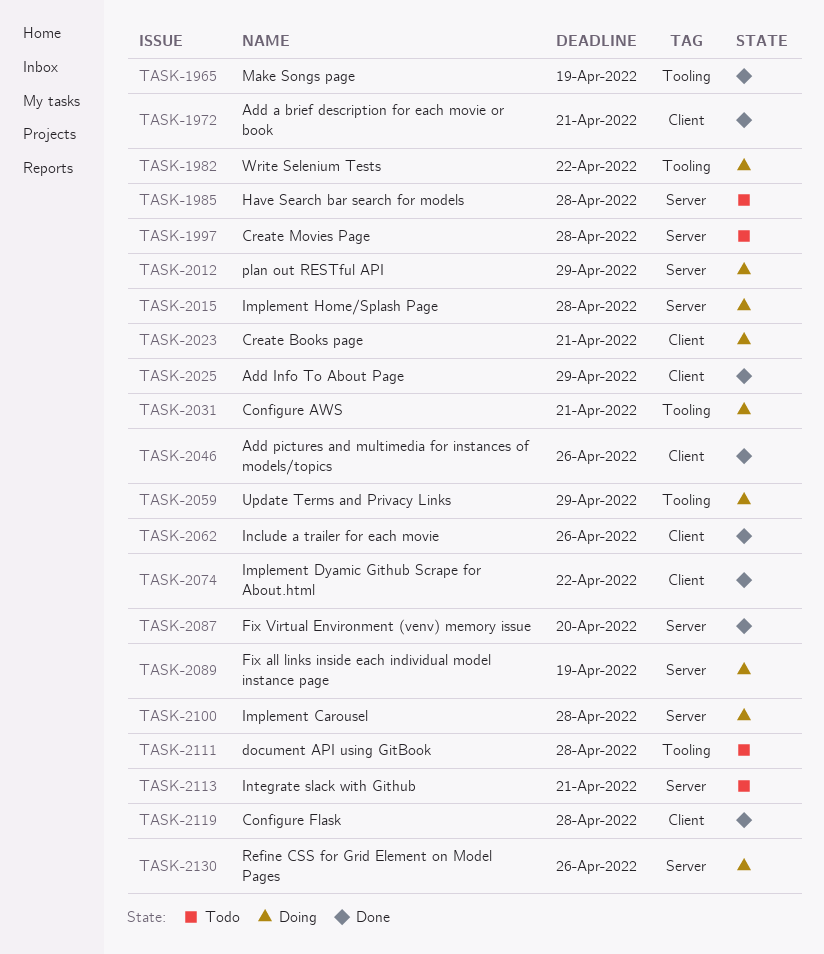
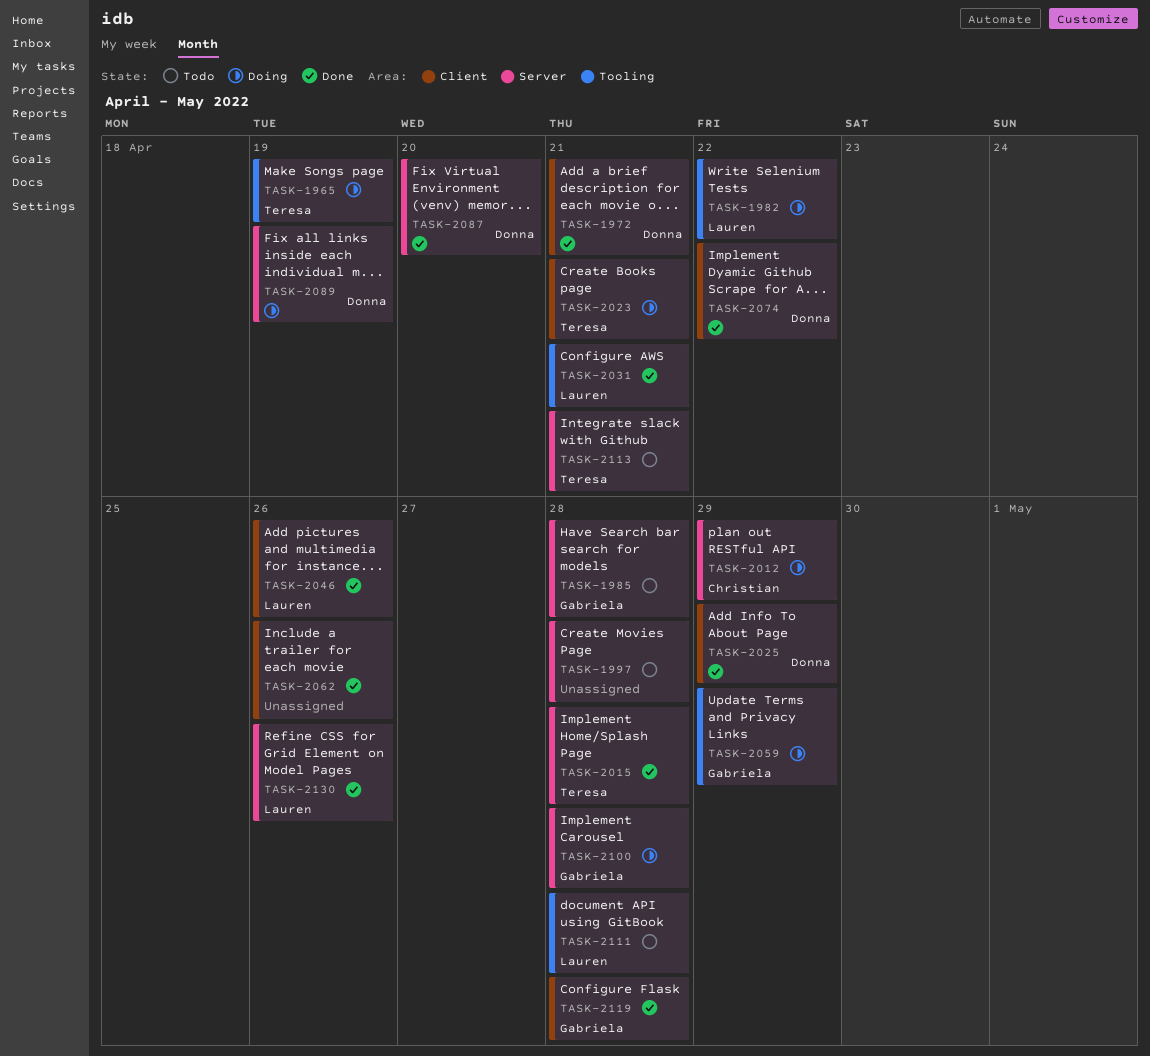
TASK-1965, status: Done -> Doing
TASK-2015, status: Doing -> Done
TASK-2031, status: Doing -> Done
TASK-2130, status: Doing -> Done

